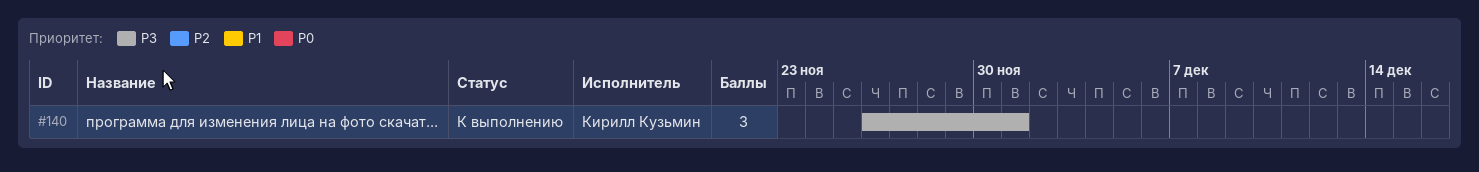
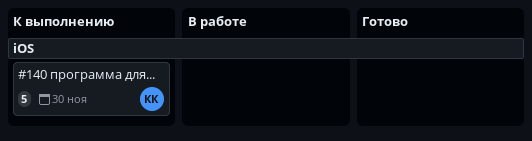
#140, estimate: 3 -> 5
#140, due: Dec 1 -> Nov 30

